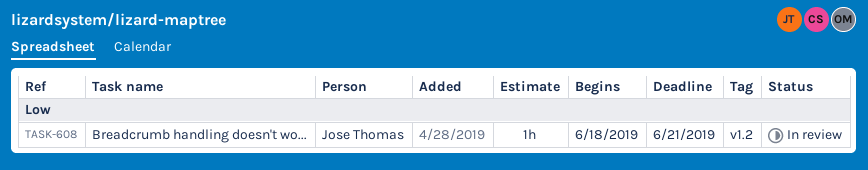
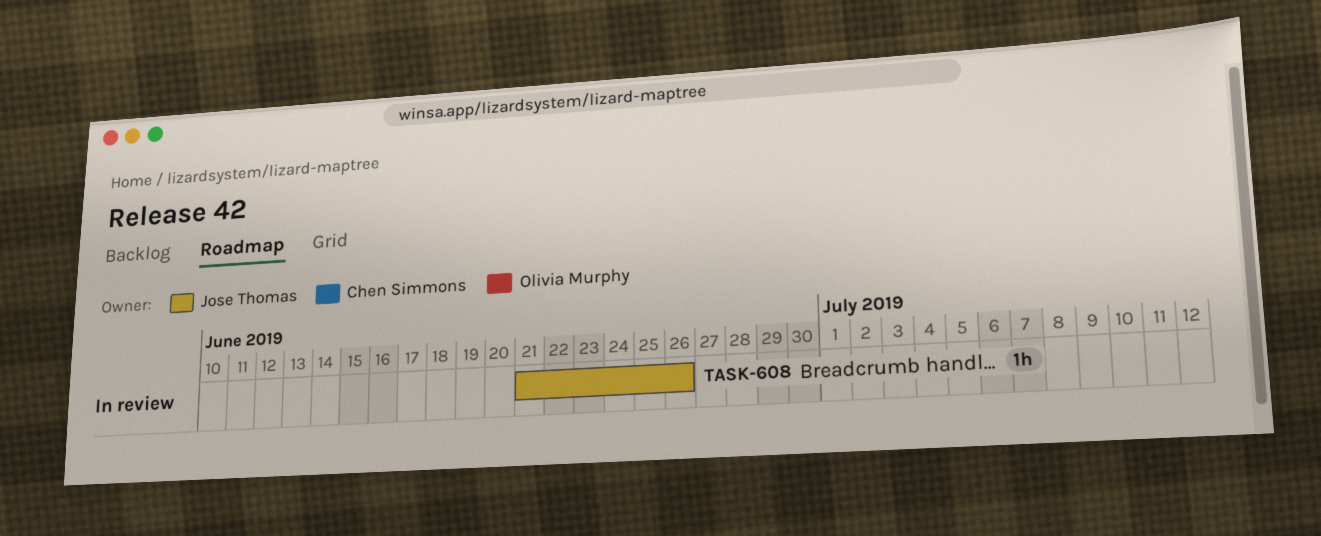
TASK-608, start: Jun 18 -> Jun 21
TASK-608, due: Jun 21 -> Jun 26

